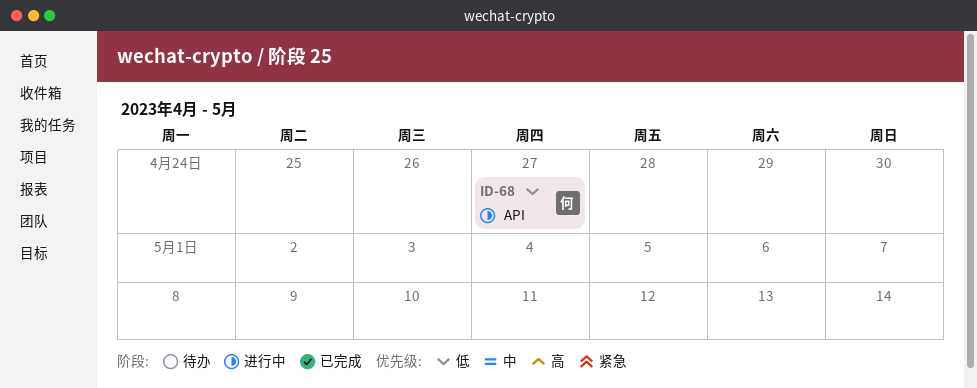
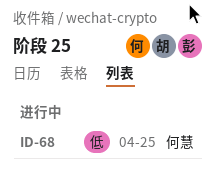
ID-68, due: Apr 27 -> Apr 25

